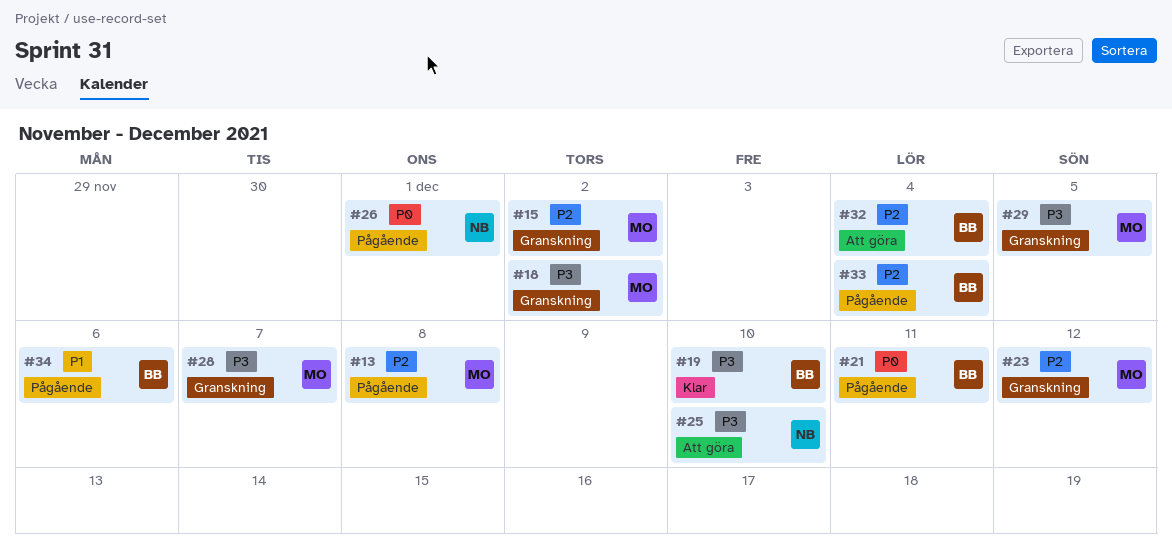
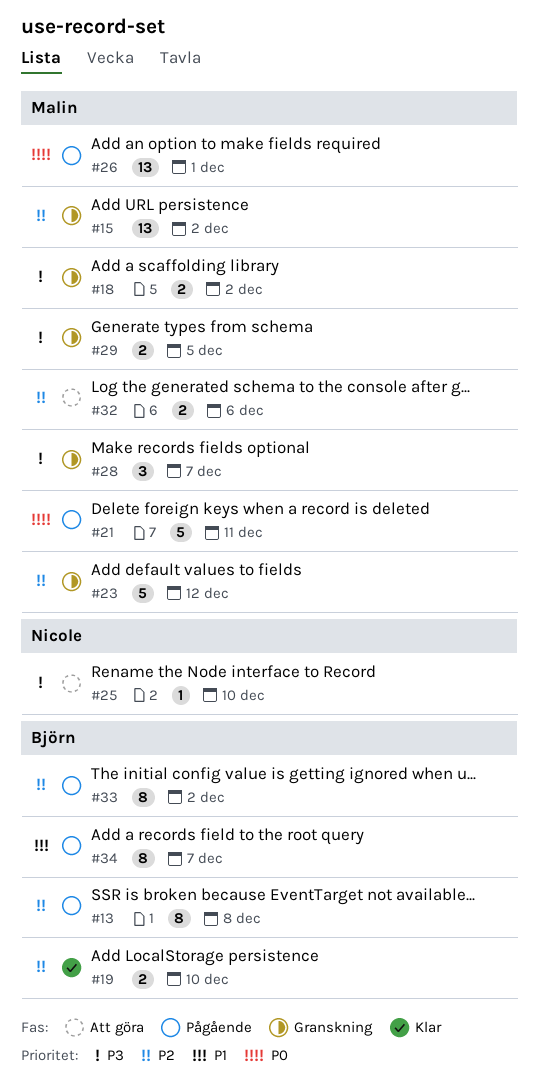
#13, owner: Malin -> Björn
#19, priority: P3 -> P2
#21, owner: Björn -> Malin
#26, owner: Nicole -> Malin
#32, owner: Björn -> Malin
#32, due: Dec 4 -> Dec 6
#33, due: Dec 4 -> Dec 2
#34, due: Dec 6 -> Dec 7

